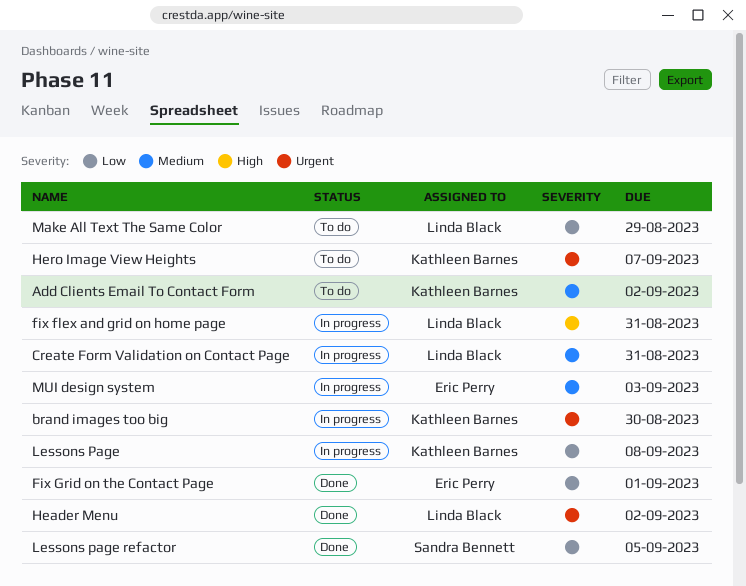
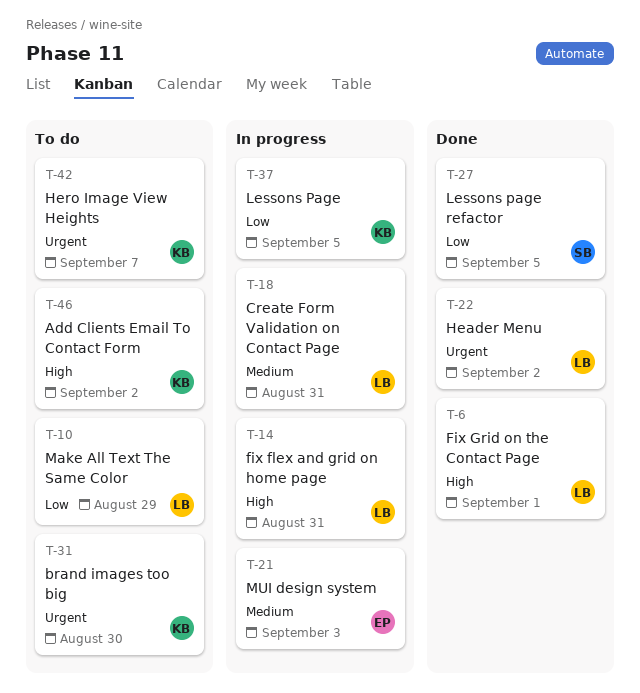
Add Clients Email To Contact Form, priority: Medium -> High
brand images too big, status: In progress -> To do
Fix Grid on the Contact Page, owner: Eric Perry -> Linda Black
Fix Grid on the Contact Page, priority: Low -> High
Lessons Page, due: Sep 8 -> Sep 5

